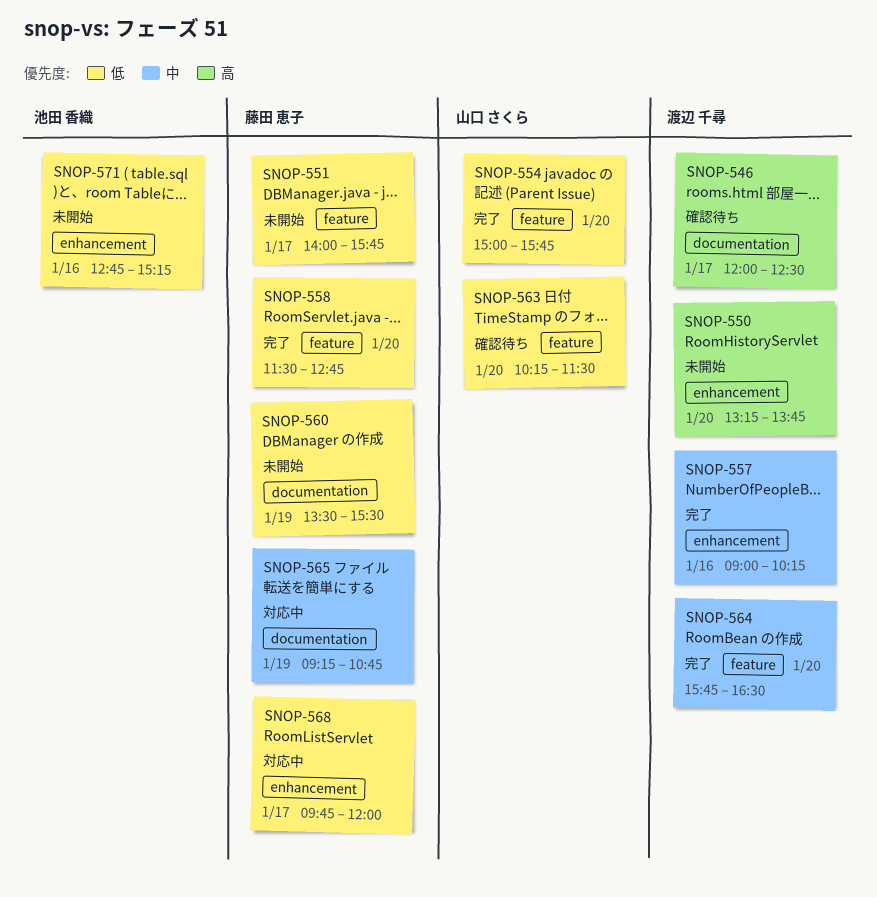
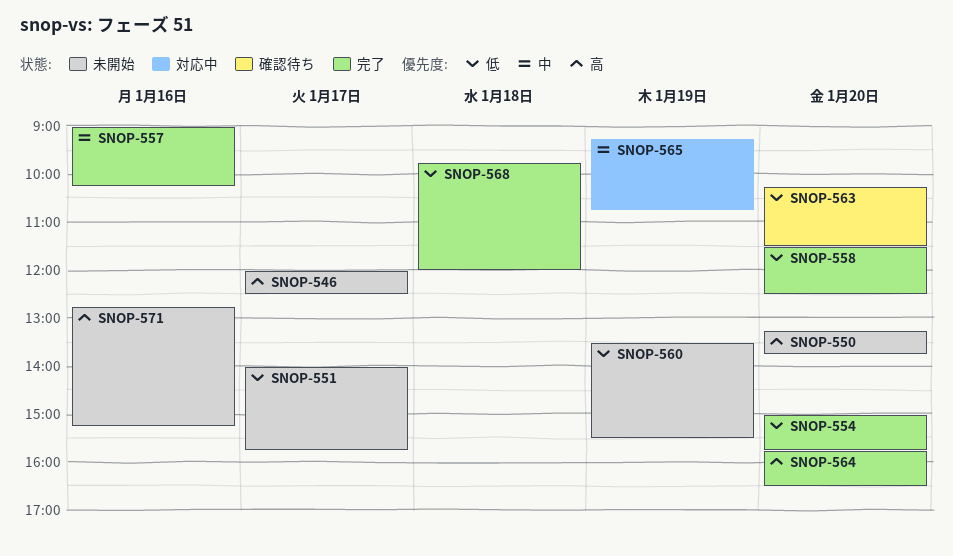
SNOP-546, status: 確認待ち -> 未開始
SNOP-558, ends: 12:45 -> 12:30
SNOP-564, priority: 中 -> 高
SNOP-568, status: 対応中 -> 完了
SNOP-568, day: Jan 17 -> Jan 18
SNOP-571, priority: 低 -> 高

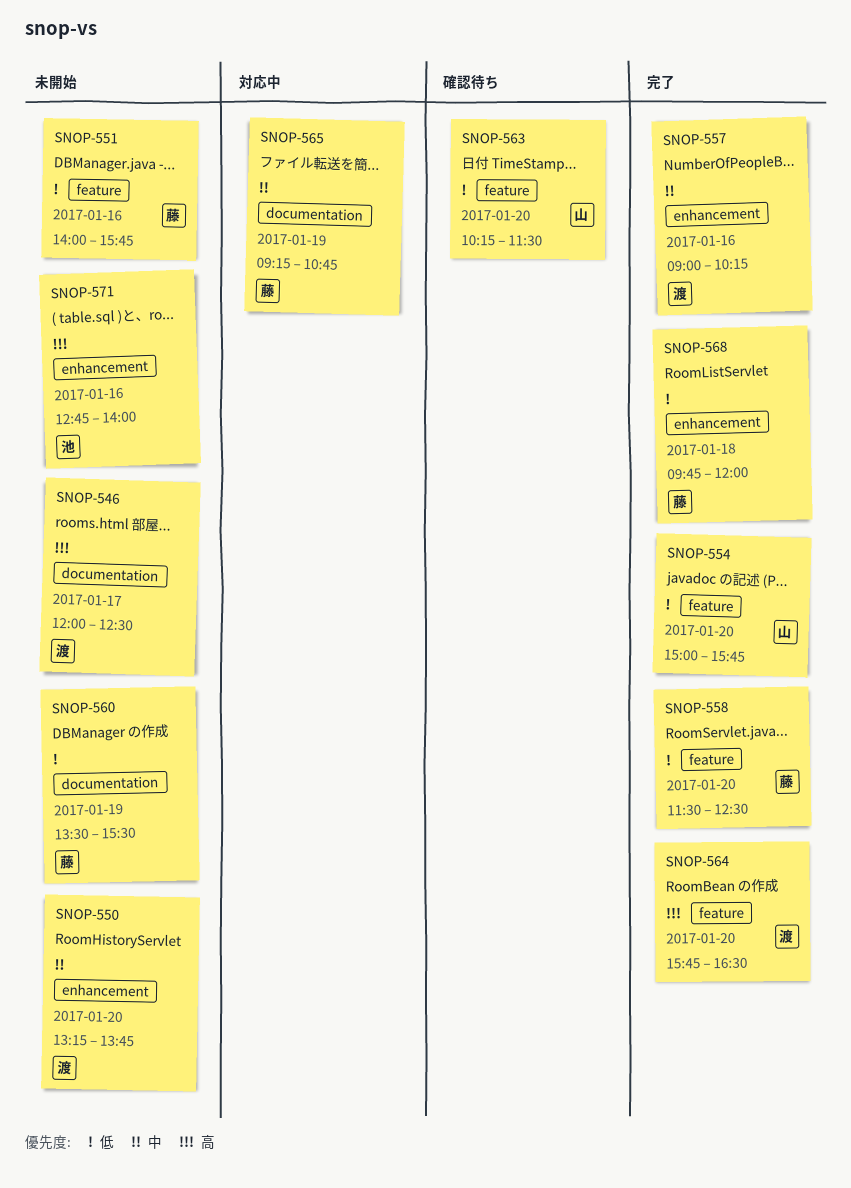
SNOP-550, priority: 高 -> 中
SNOP-551, day: Jan 17 -> Jan 16
SNOP-571, ends: 15:15 -> 14:00

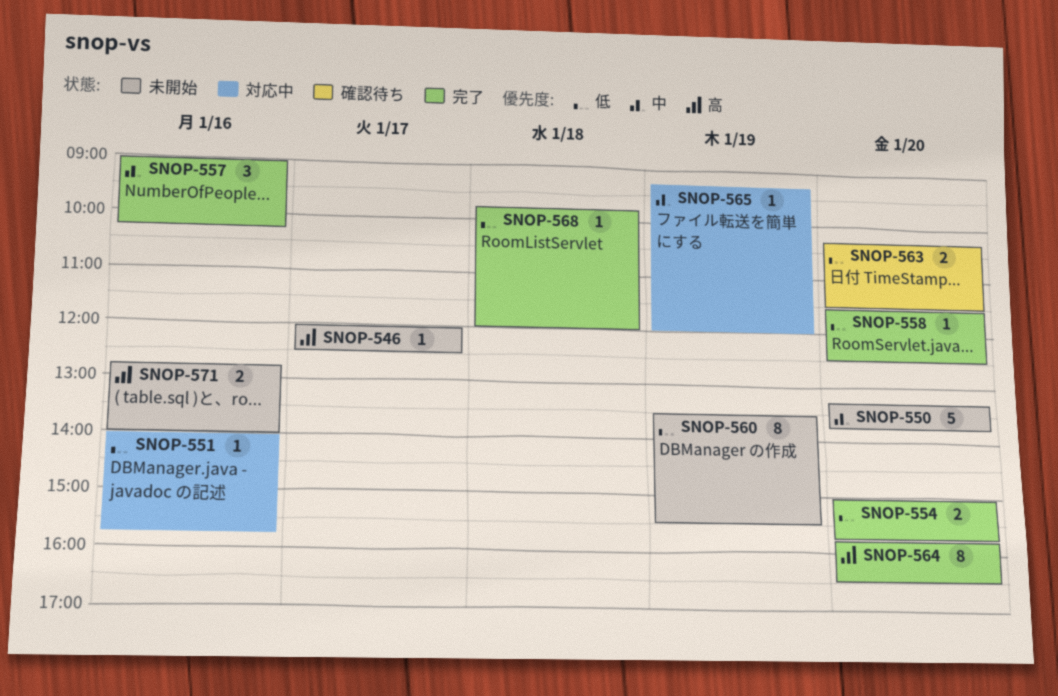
SNOP-551, status: 未開始 -> 対応中
SNOP-565, ends: 10:45 -> 12:00

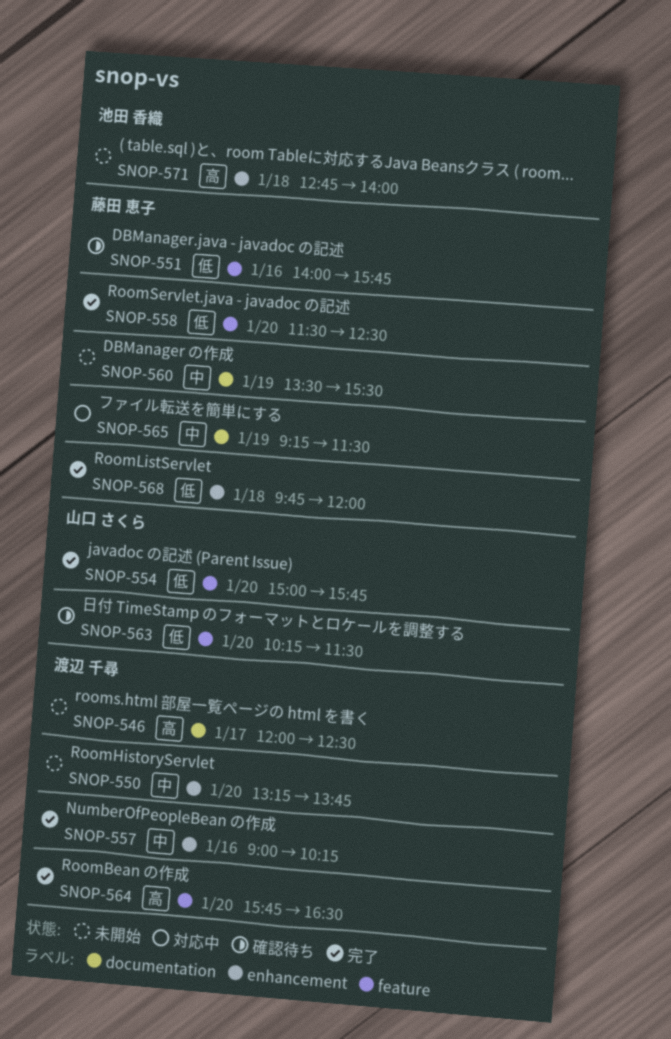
SNOP-551, status: 対応中 -> 確認待ち
SNOP-560, priority: 低 -> 中
SNOP-565, ends: 12:00 -> 11:30
SNOP-571, day: Jan 16 -> Jan 18

